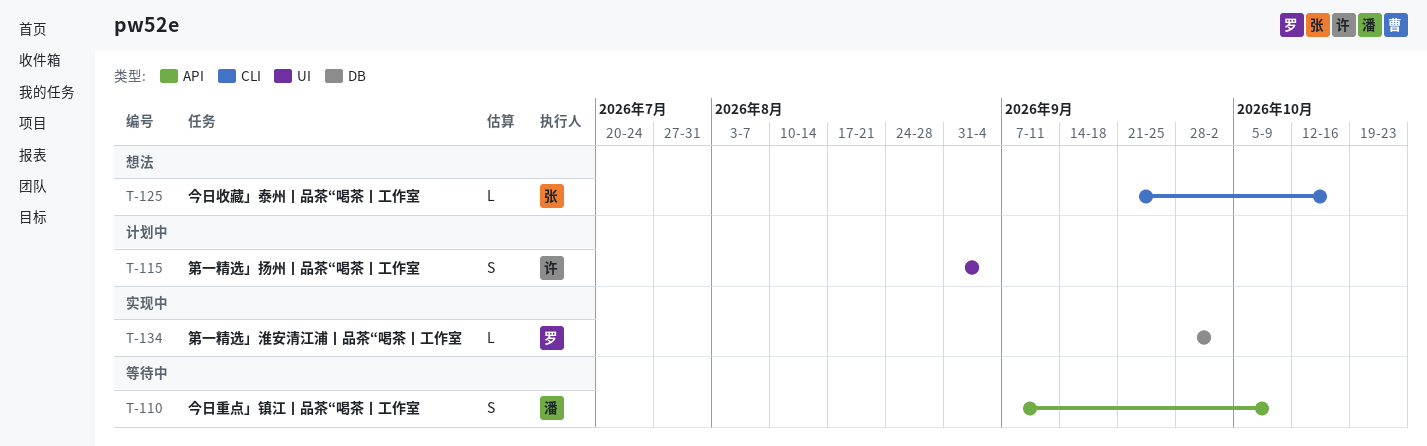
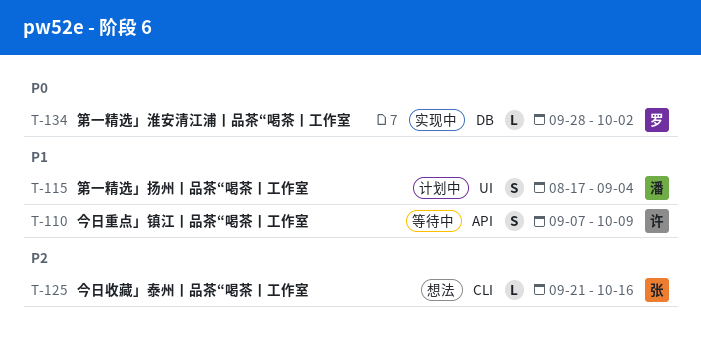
T-110, owner: 潘 -> 许
T-115, owner: 许 -> 潘
T-115, start: Aug 31 -> Aug 17

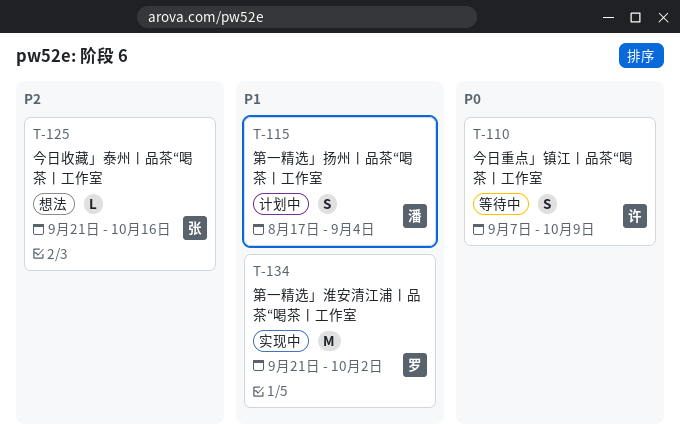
T-110, priority: P1 -> P0
T-134, priority: P0 -> P1
T-134, estimate: L -> M
T-134, start: Sep 28 -> Sep 21

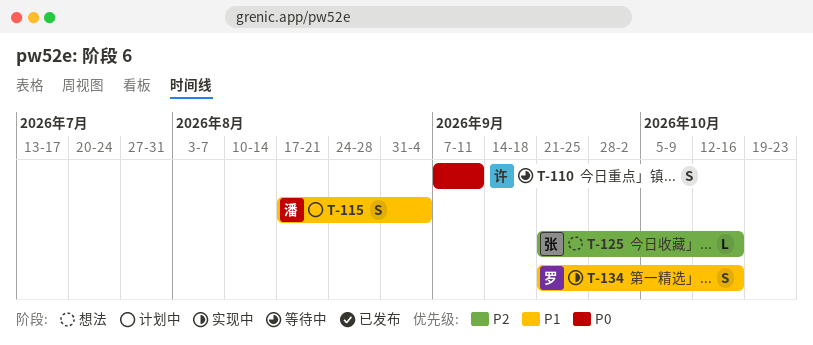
T-110, due: Oct 9 -> Sep 11
T-134, estimate: M -> S
T-134, due: Oct 2 -> Oct 16

